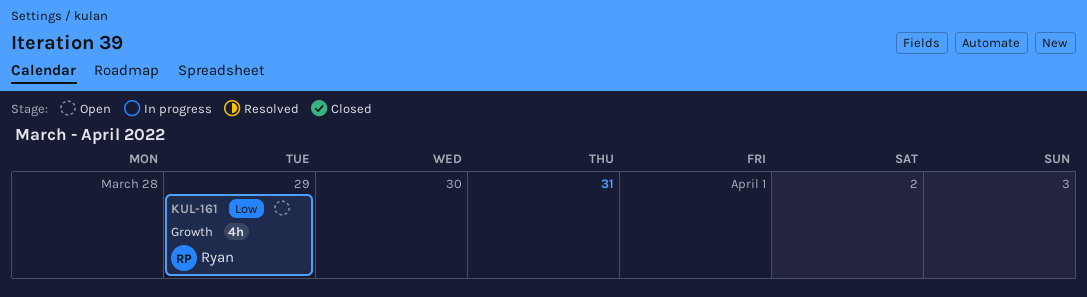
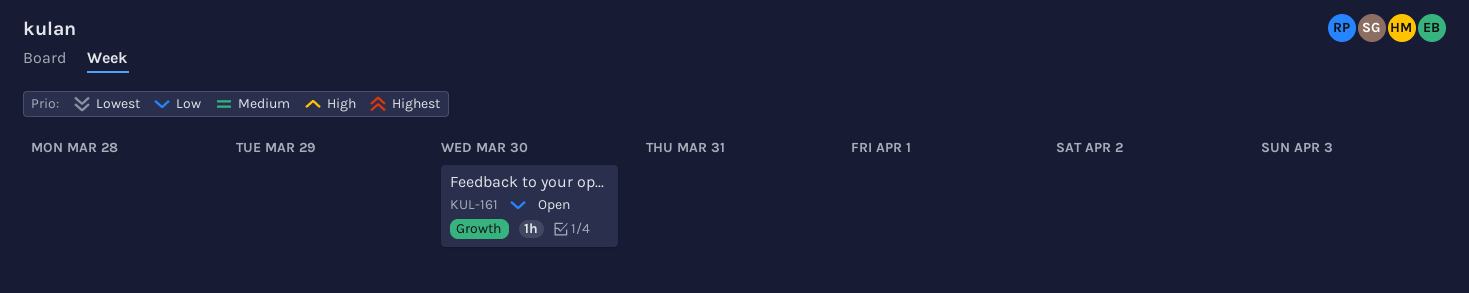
KUL-161, estimate: 4h -> 1h
KUL-161, due: Mar 29 -> Mar 30

